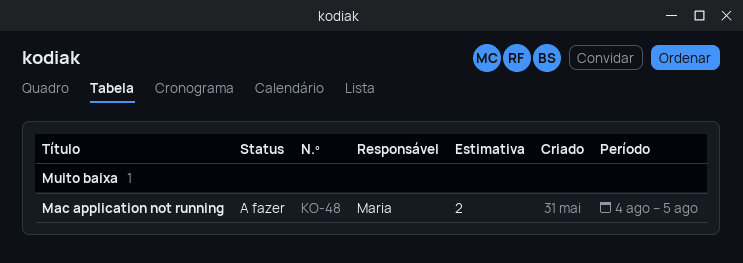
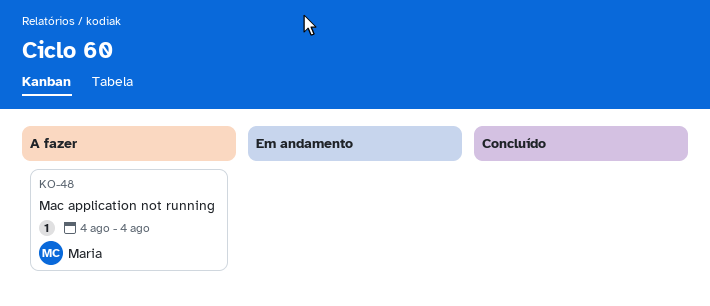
KO-48, estimate: 2 -> 1
KO-48, due: Aug 5 -> Aug 4

